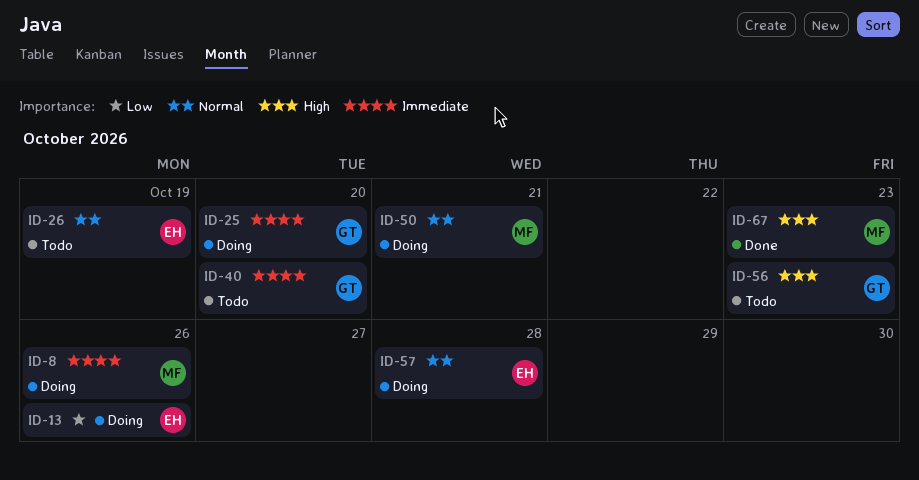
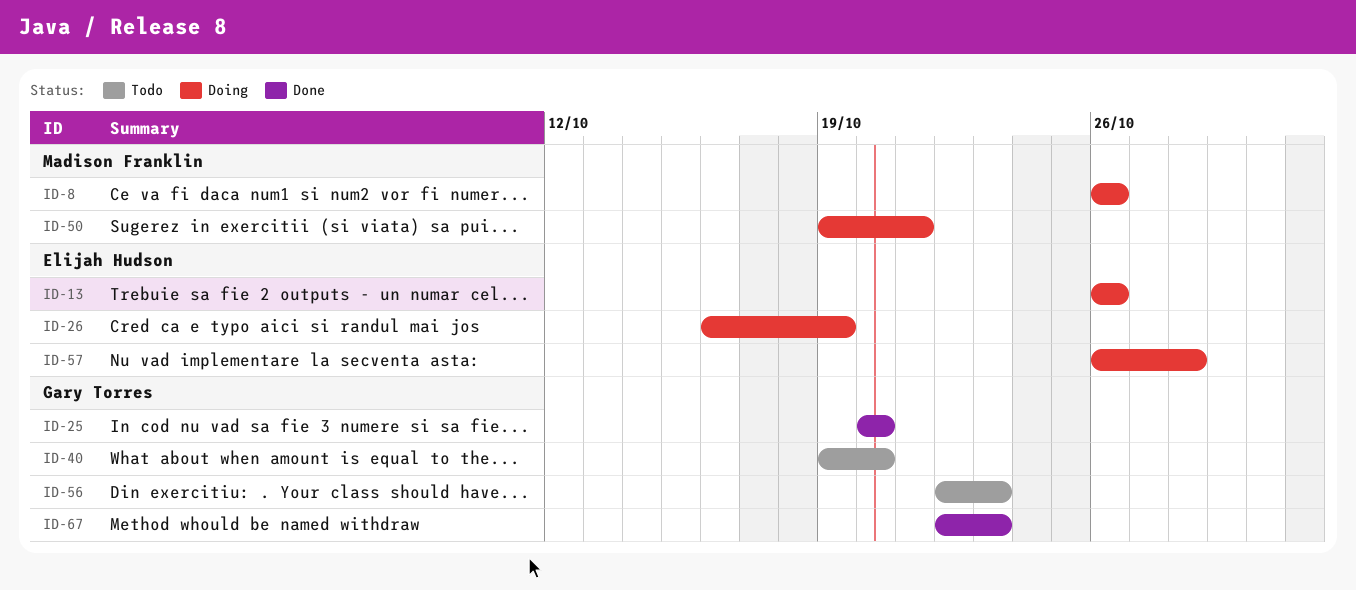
ID-25, status: Doing -> Done
ID-26, status: Todo -> Doing
ID-67, owner: Madison Franklin -> Gary Torres

